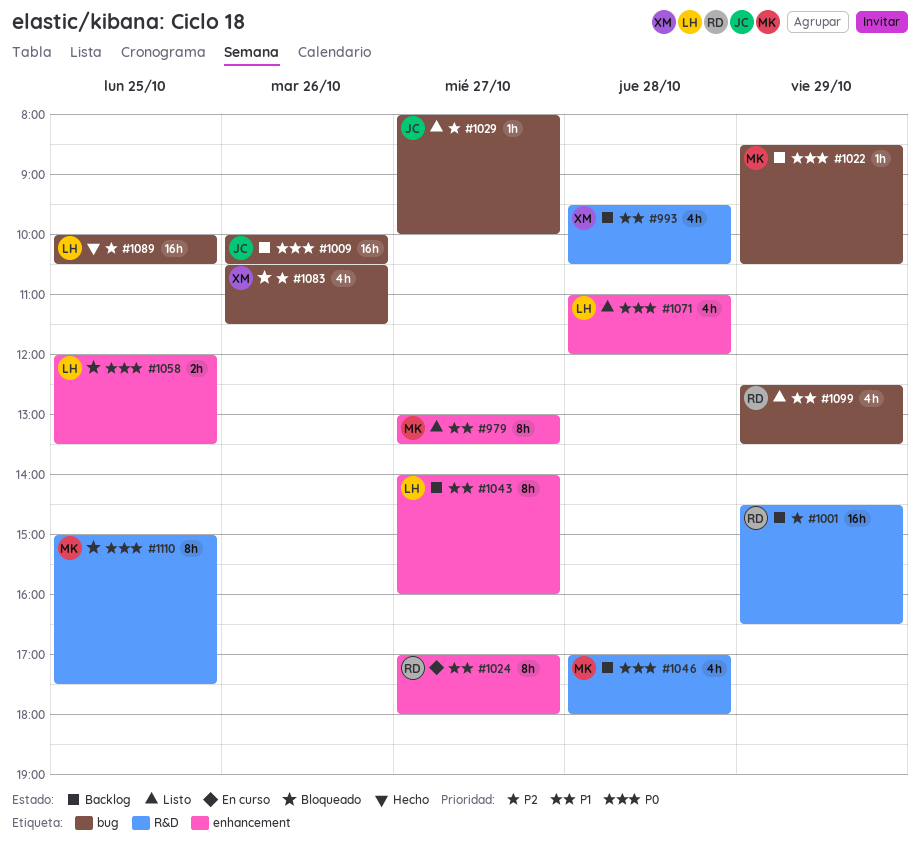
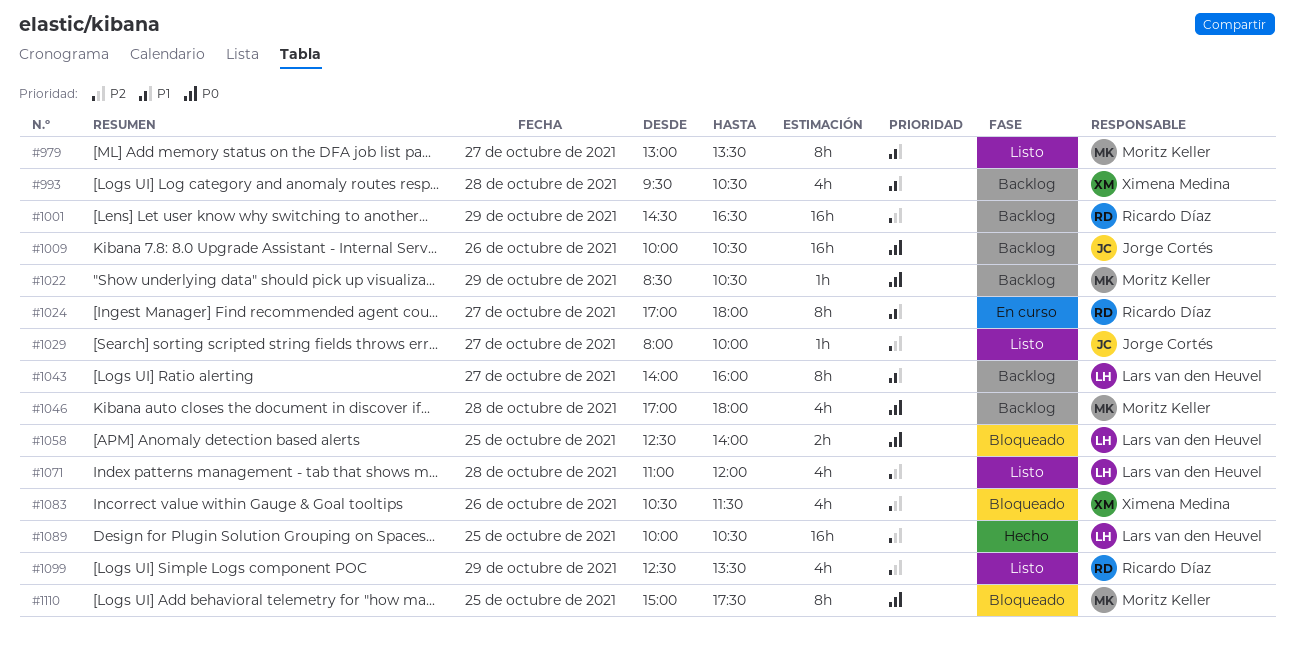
#1058, begins: 12:00 -> 12:30
#1058, ends: 13:30 -> 14:00
#1071, priority: P0 -> P2
#1099, priority: P1 -> P2

